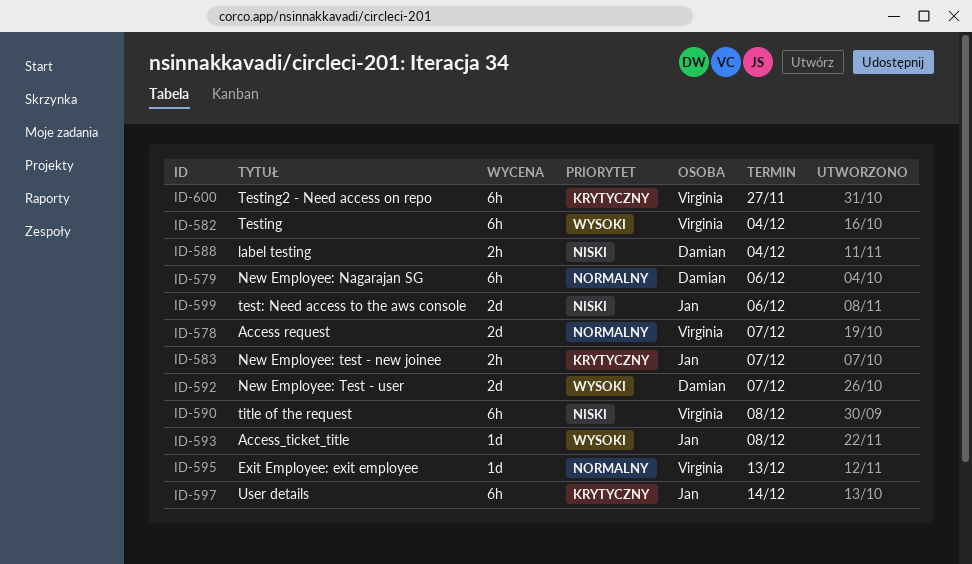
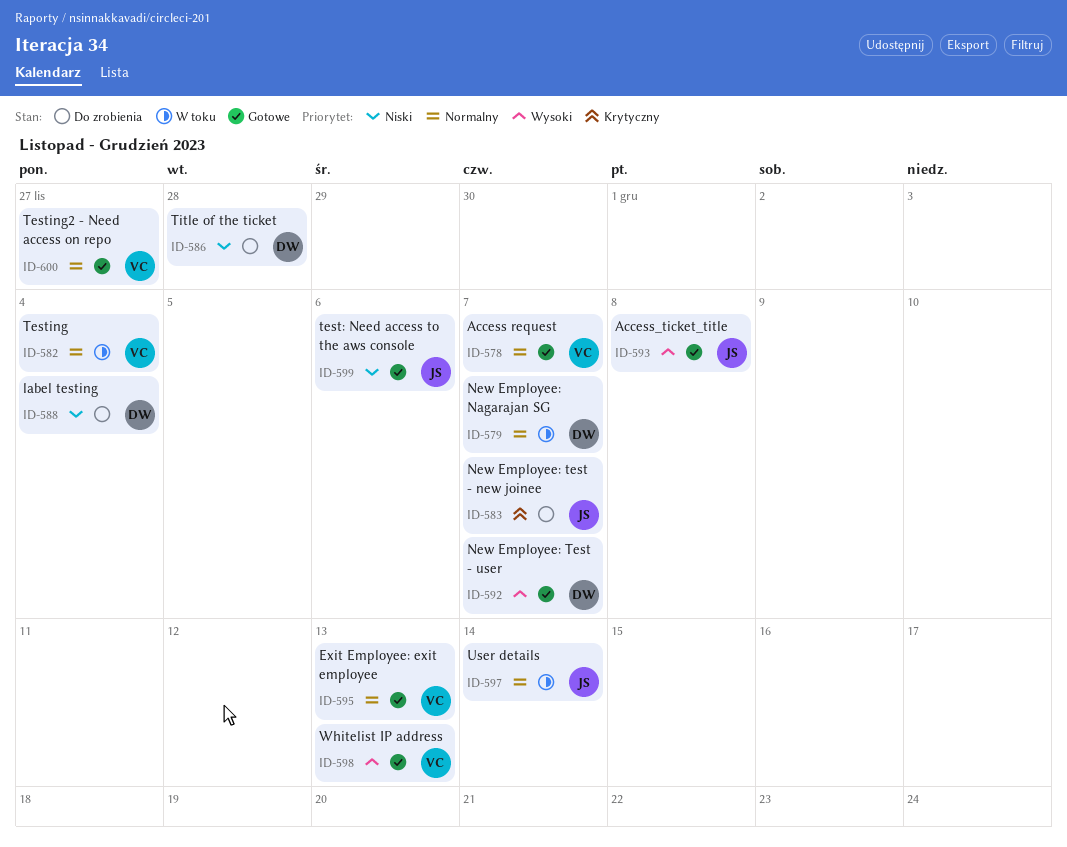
ID-579, due: Dec 6 -> Dec 7
ID-582, priority: Wysoki -> Normalny
ID-586: none -> present
ID-590: present -> none
ID-597, priority: Krytyczny -> Normalny
ID-598: none -> present
ID-600, priority: Krytyczny -> Normalny

